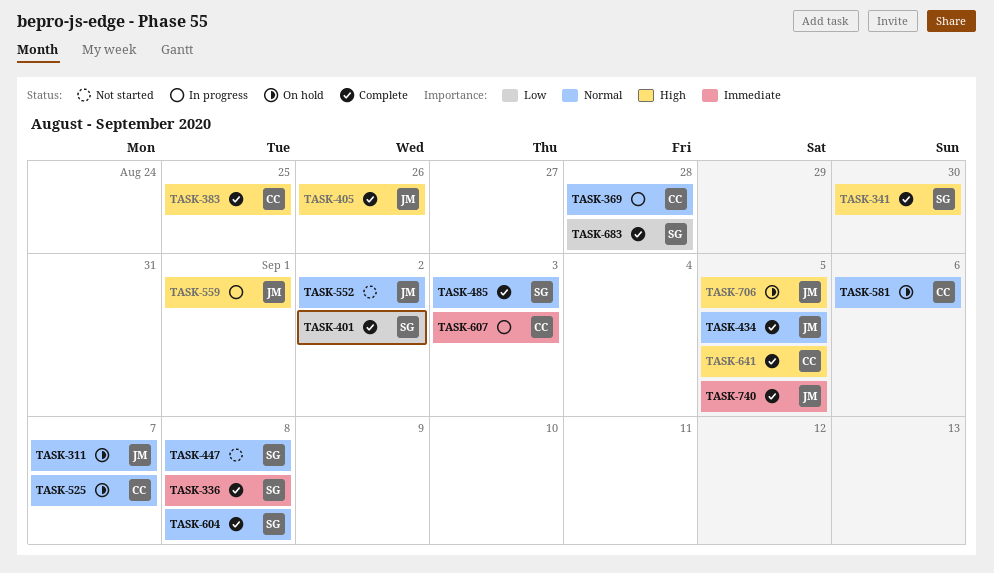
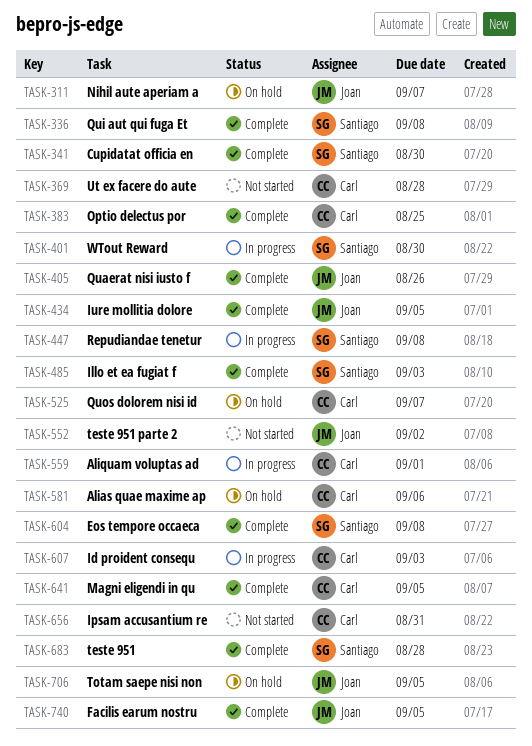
TASK-369, status: In progress -> Not started
TASK-401, status: Complete -> In progress
TASK-401, due: Sep 2 -> Aug 30
TASK-447, status: Not started -> In progress
TASK-559, owner: Joan -> Carl
TASK-656: none -> present

